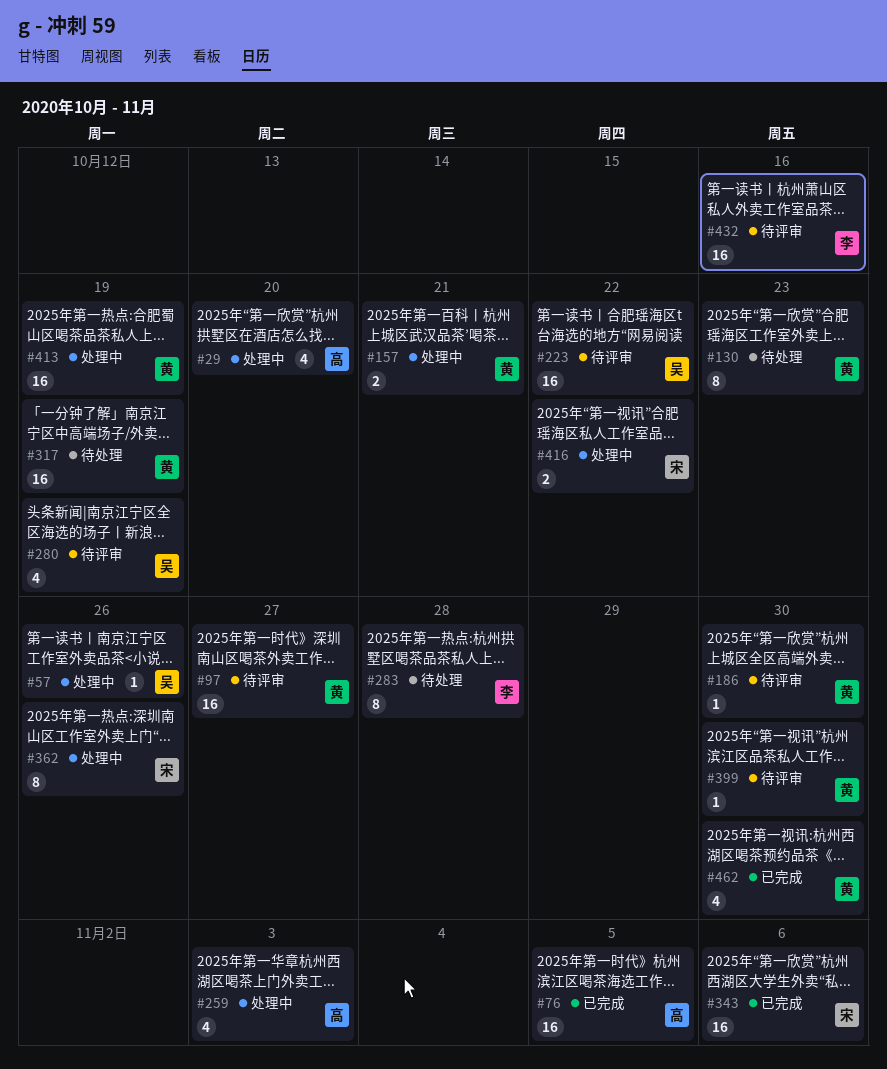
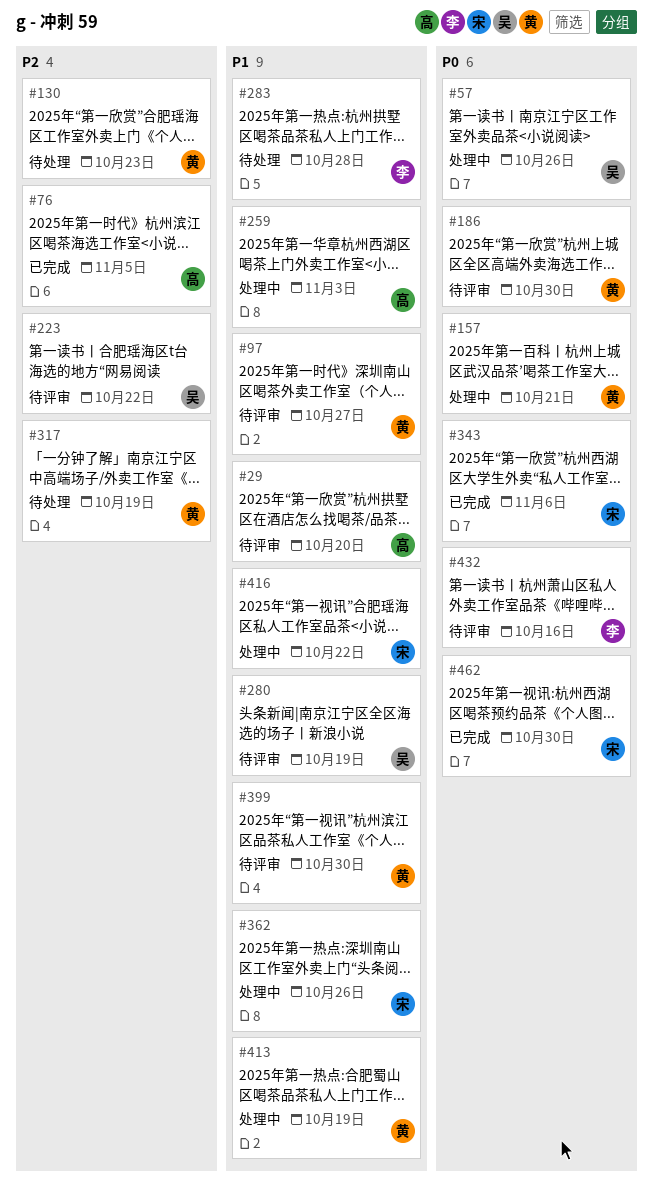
#29, status: 处理中 -> 待评审
#462, owner: 黄 -> 宋

